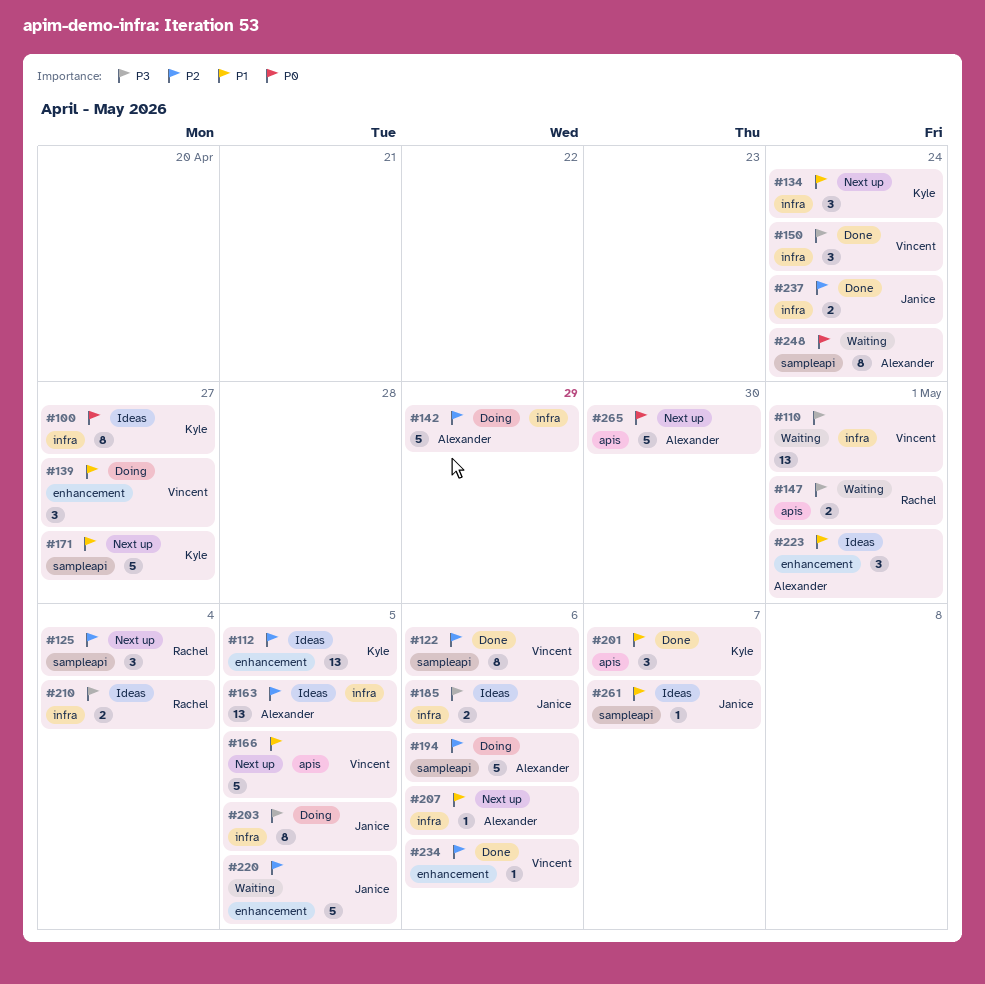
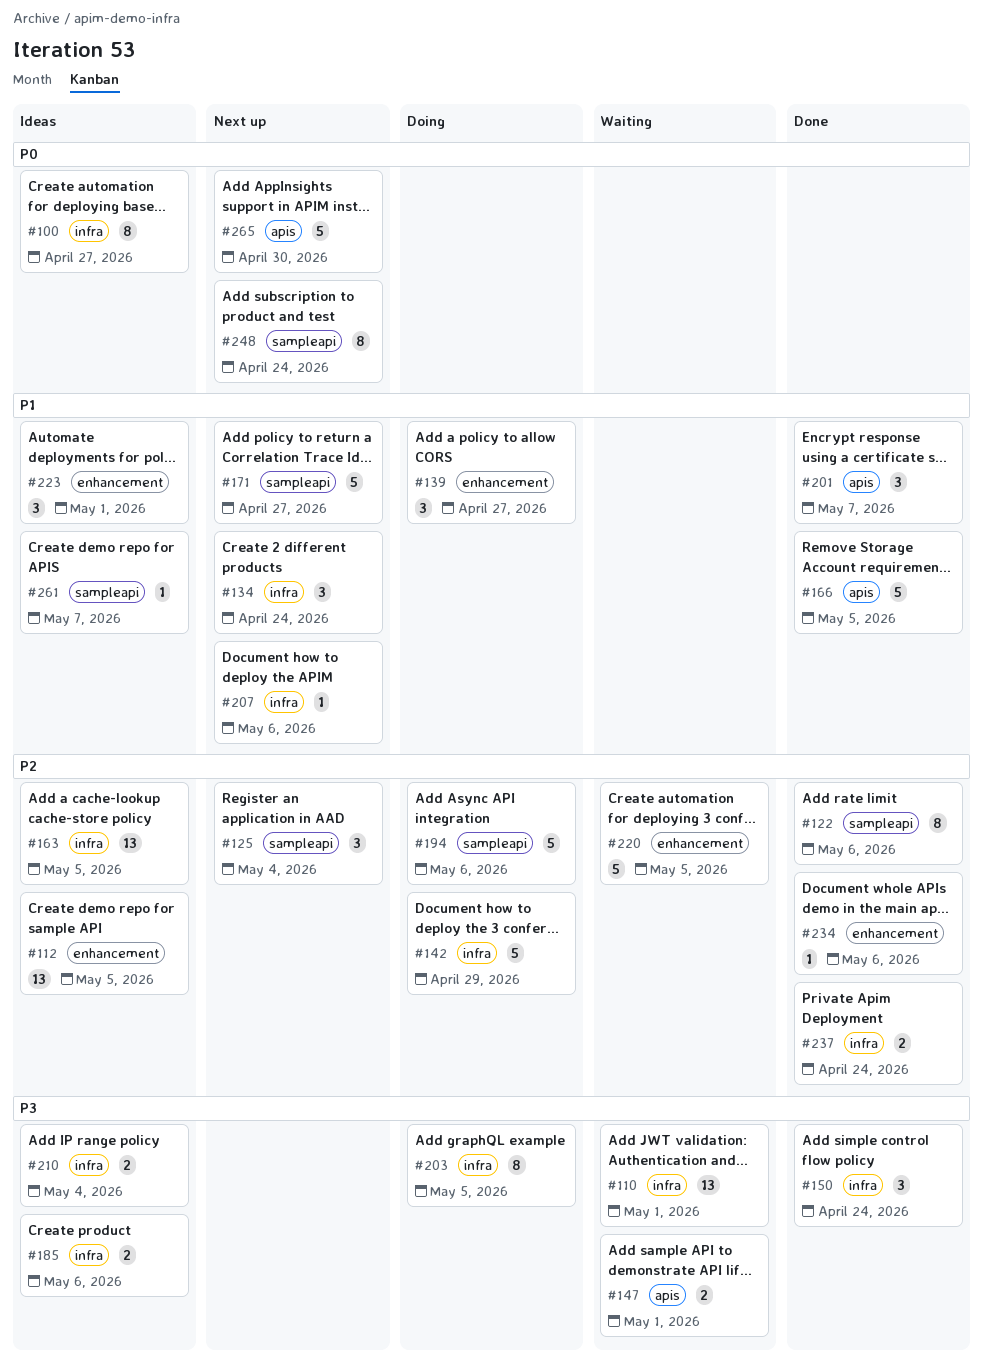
#166, status: Next up -> Done
#248, status: Waiting -> Next up

